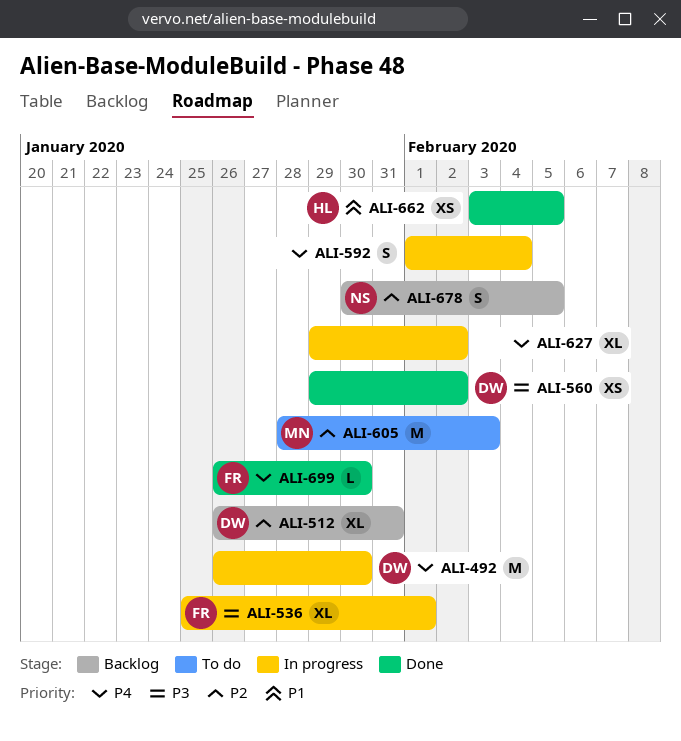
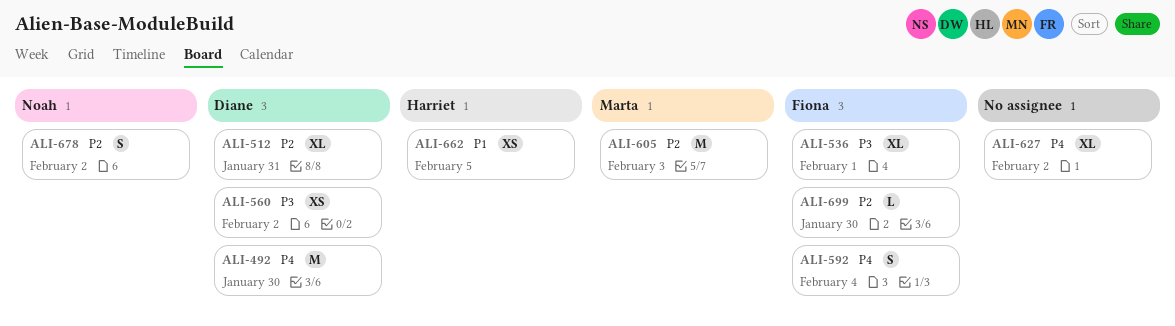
ALI-592, owner: none -> Fiona
ALI-678, due: Feb 5 -> Feb 2
ALI-699, priority: P4 -> P2

